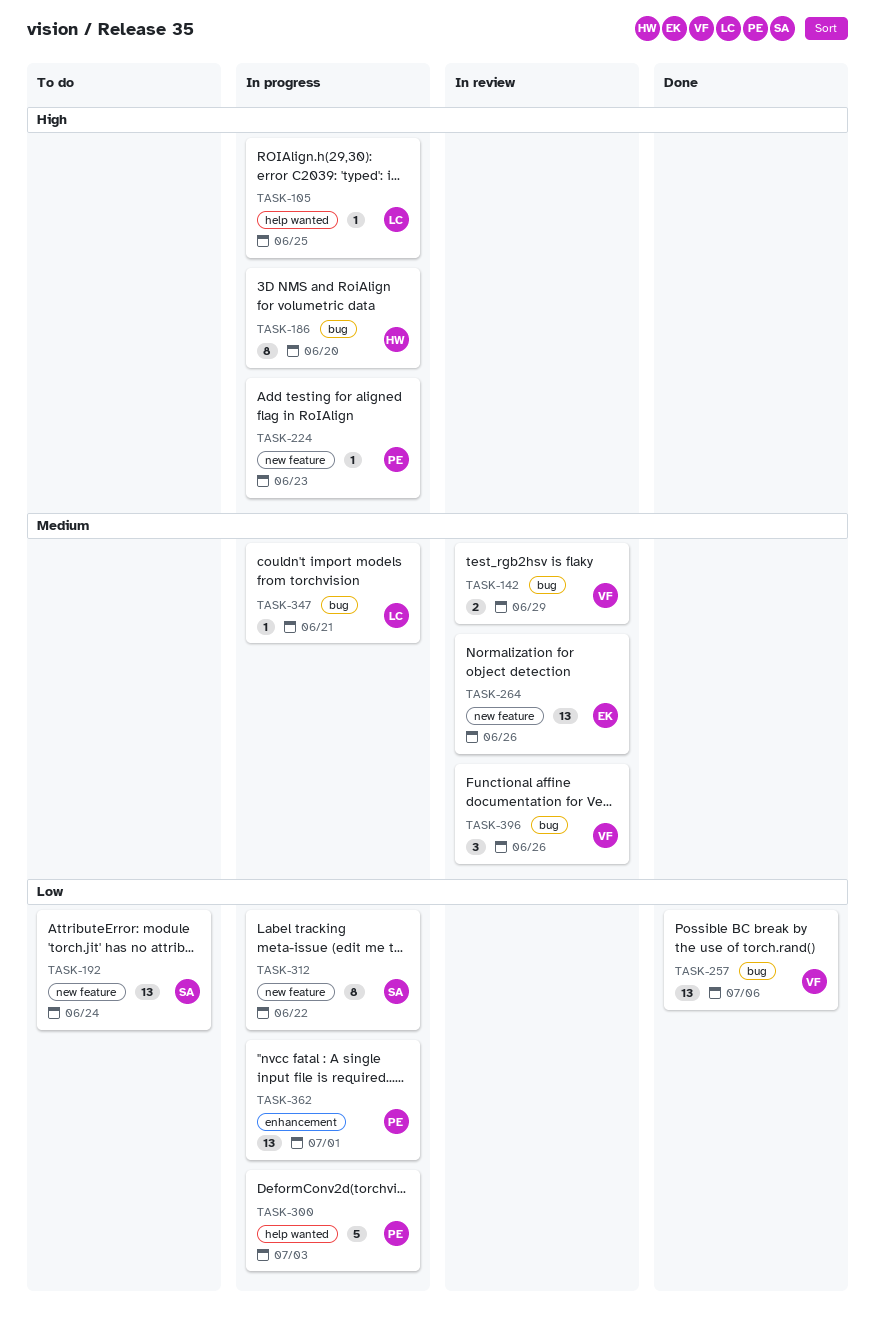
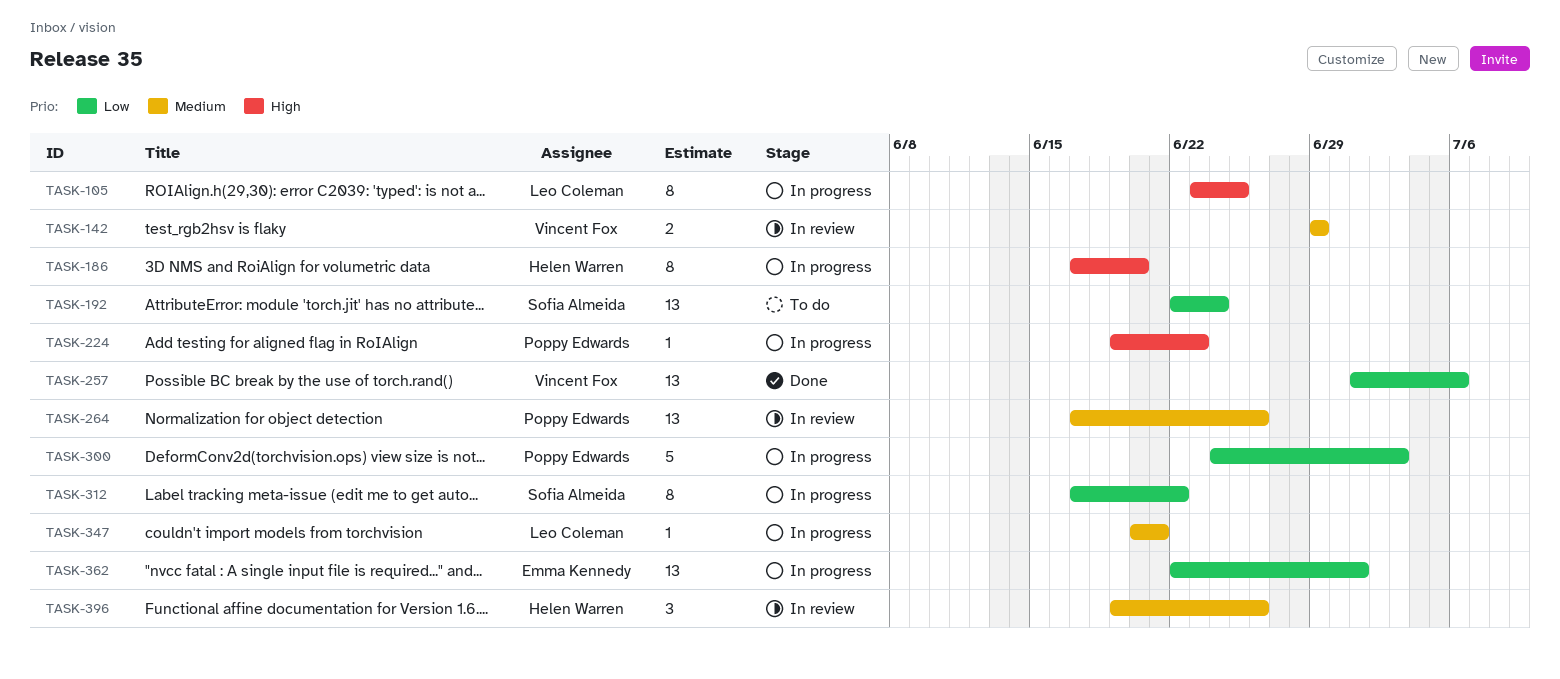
TASK-105, estimate: 1 -> 8
TASK-264, owner: Emma Kennedy -> Poppy Edwards
TASK-362, owner: Poppy Edwards -> Emma Kennedy
TASK-396, owner: Vincent Fox -> Helen Warren

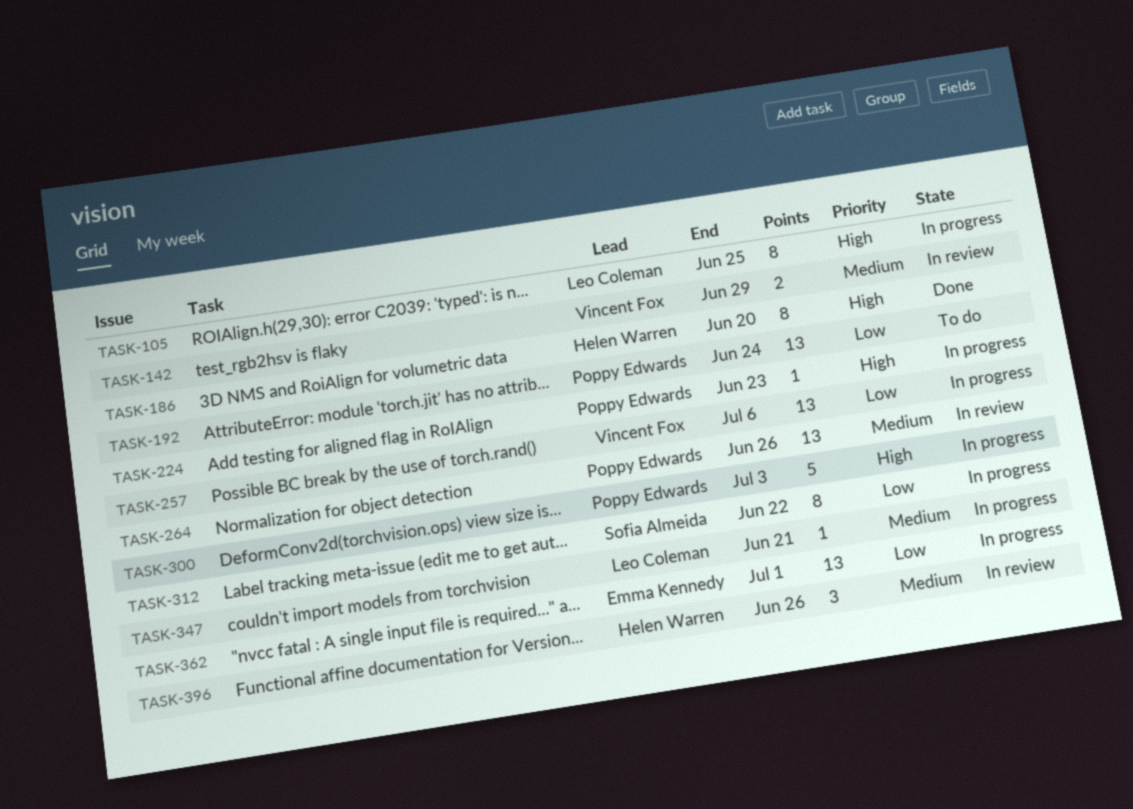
TASK-186, status: In progress -> Done
TASK-192, owner: Sofia Almeida -> Poppy Edwards
TASK-257, status: Done -> In progress
TASK-300, priority: Low -> High

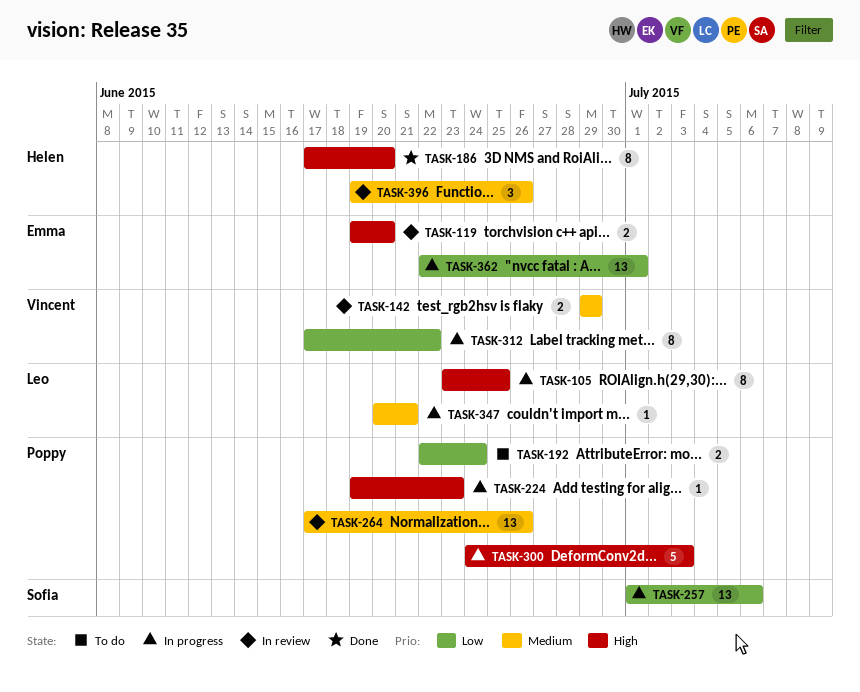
TASK-119: none -> present
TASK-192, estimate: 13 -> 2
TASK-257, owner: Vincent Fox -> Sofia Almeida
TASK-312, owner: Sofia Almeida -> Vincent Fox

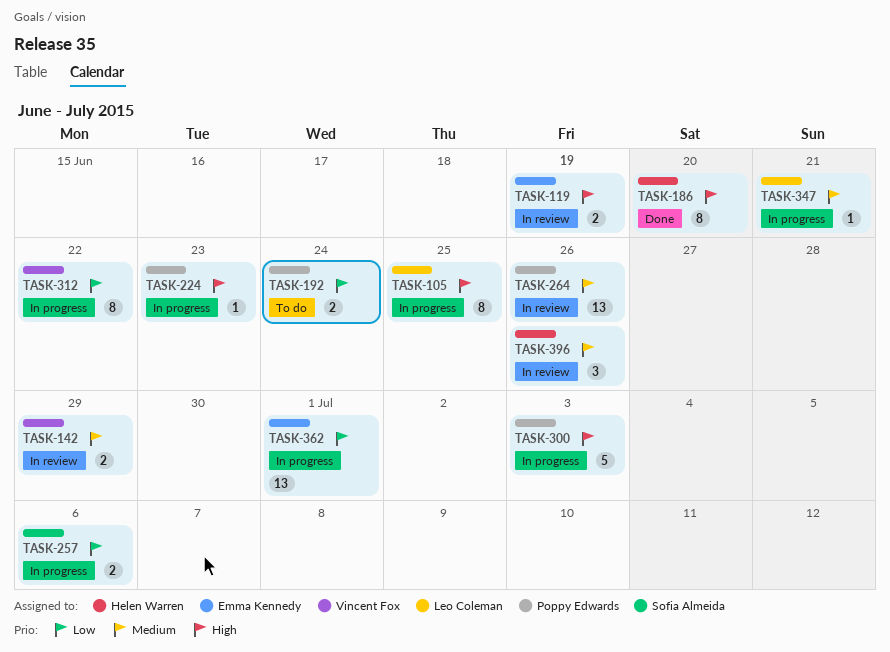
TASK-119, due: Jun 20 -> Jun 19
TASK-257, estimate: 13 -> 2

